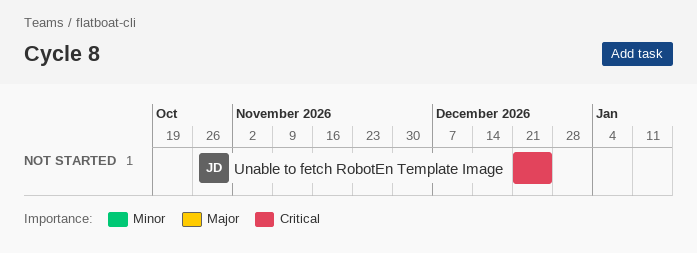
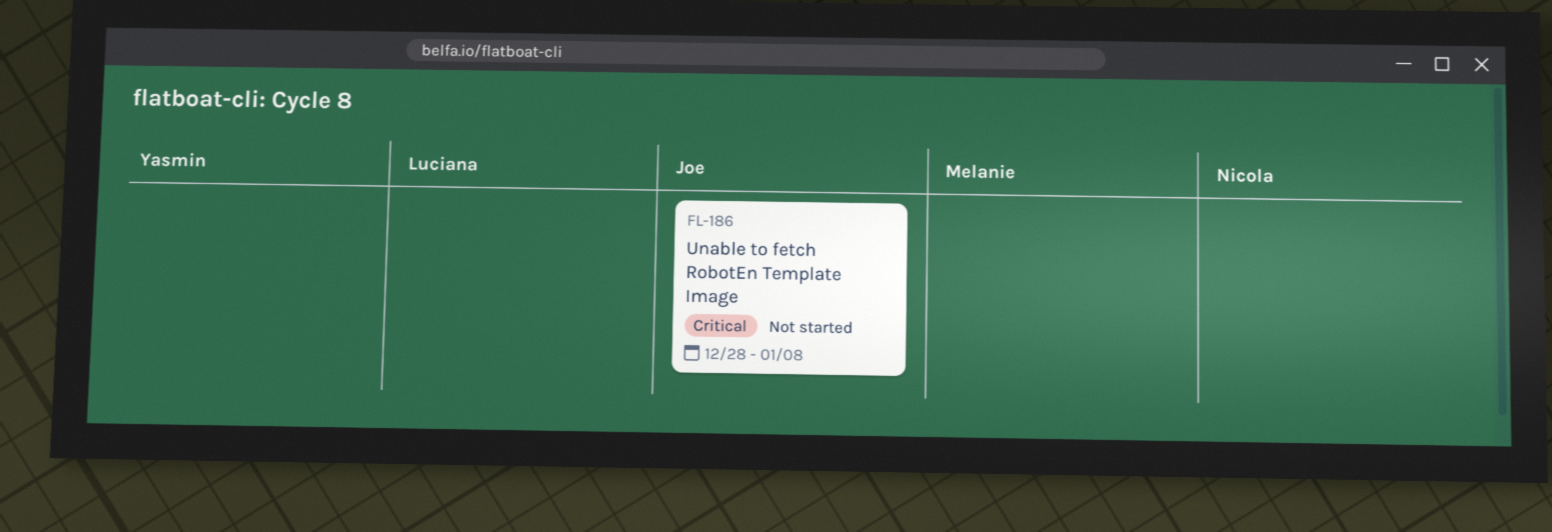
Unable to fetch RobotEn Template Image, start: Dec 21 -> Dec 28
Unable to fetch RobotEn Template Image, due: Dec 25 -> Jan 8

